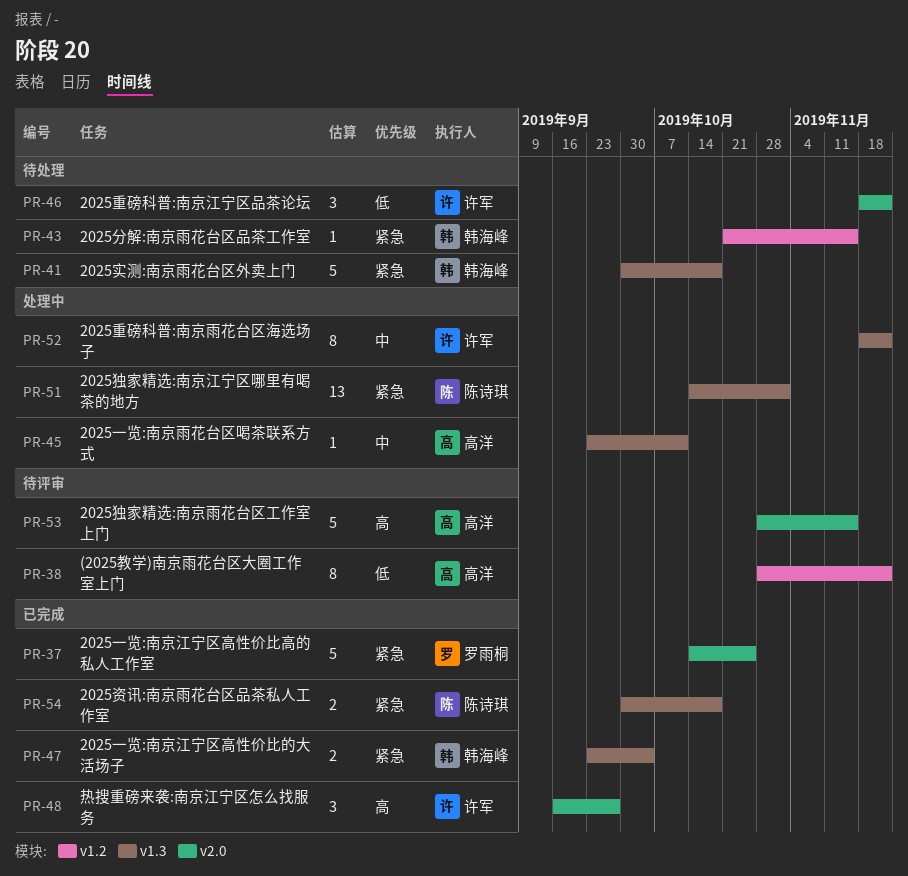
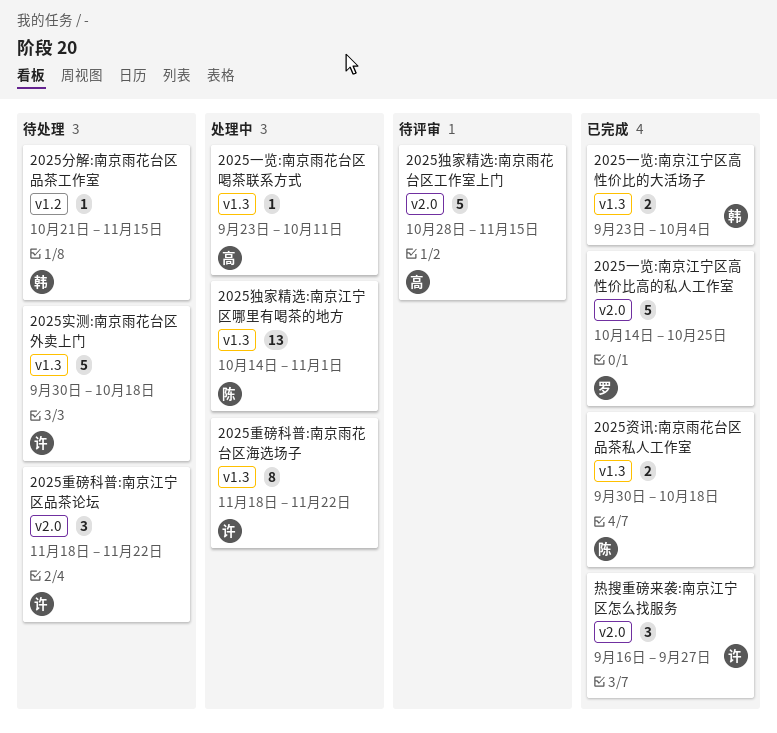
(2025教学)南京雨花台区大圈工作室上门: present -> none
2025实测:南京雨花台区外卖上门, owner: 韩海峰 -> 许军

